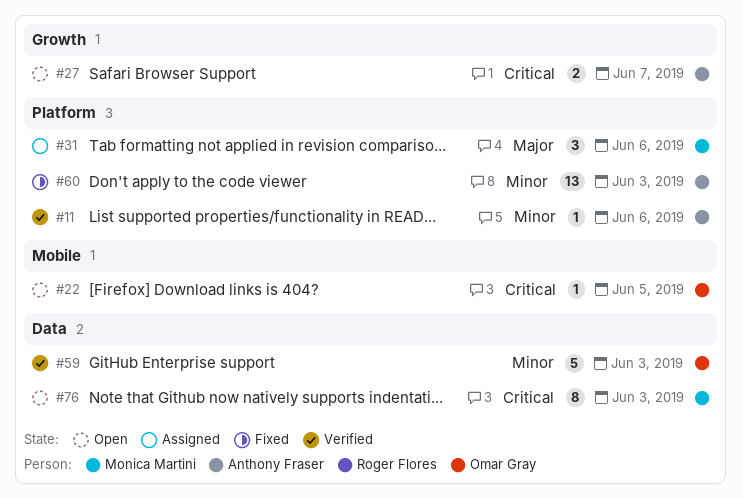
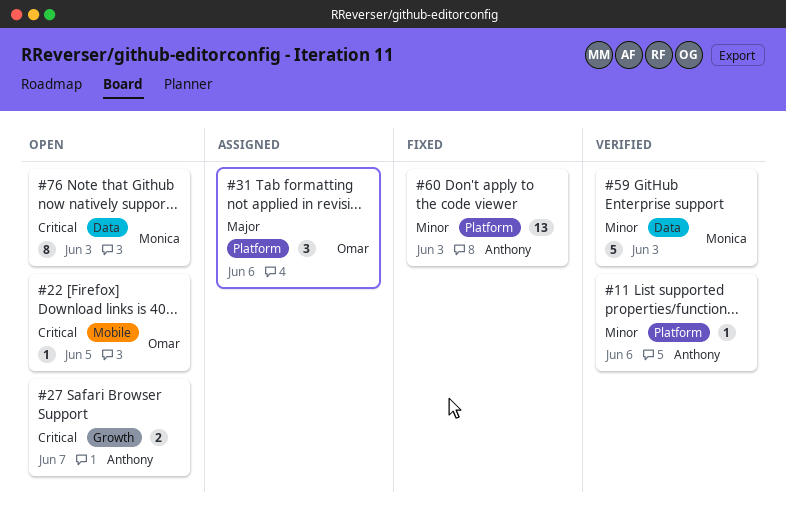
#31, owner: Monica Martini -> Omar Gray
#59, owner: Omar Gray -> Monica Martini

